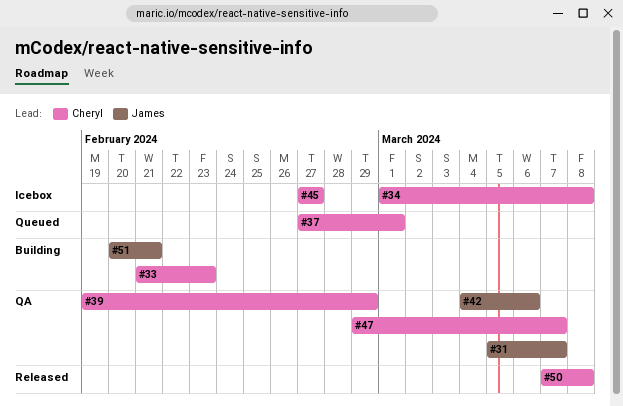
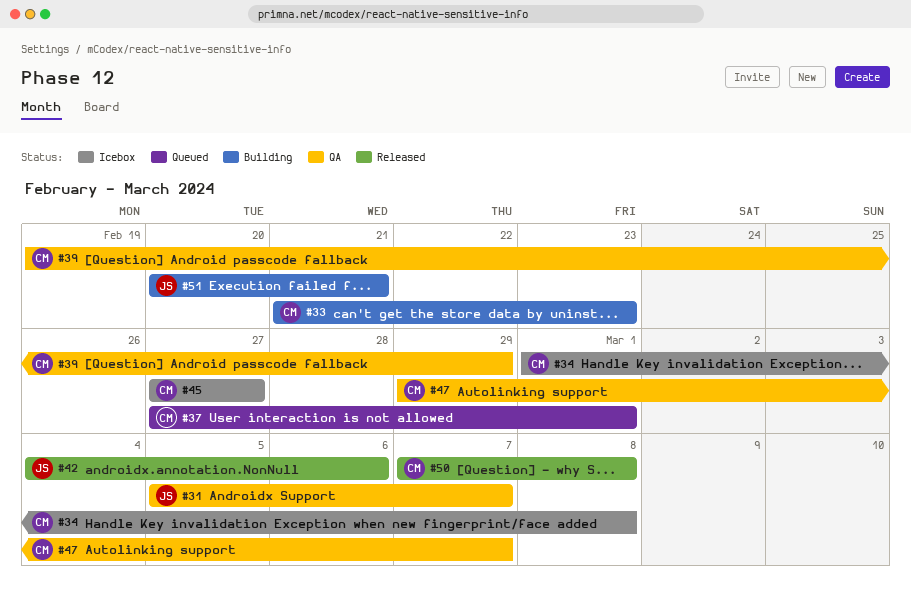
#42, status: QA -> Released

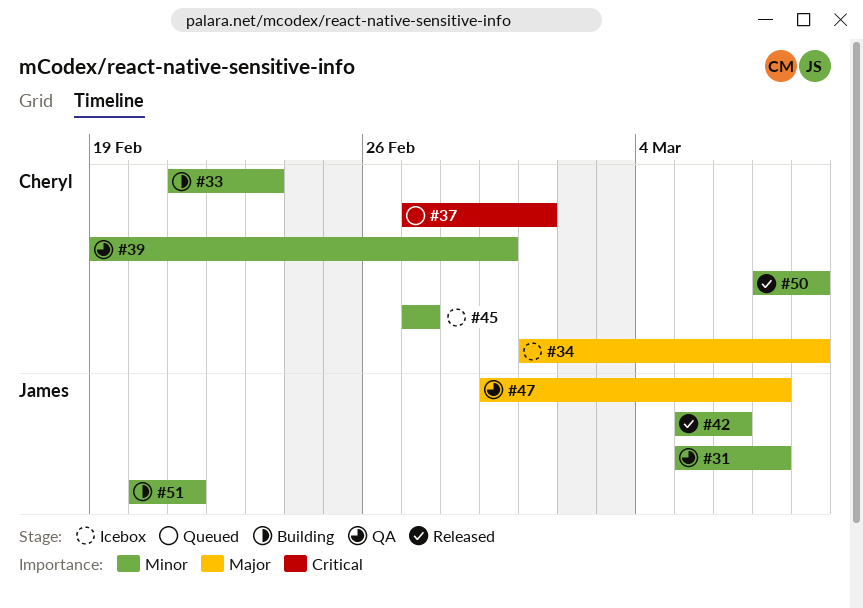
#42, start: Mar 4 -> Mar 5
#47, owner: Cheryl -> James

